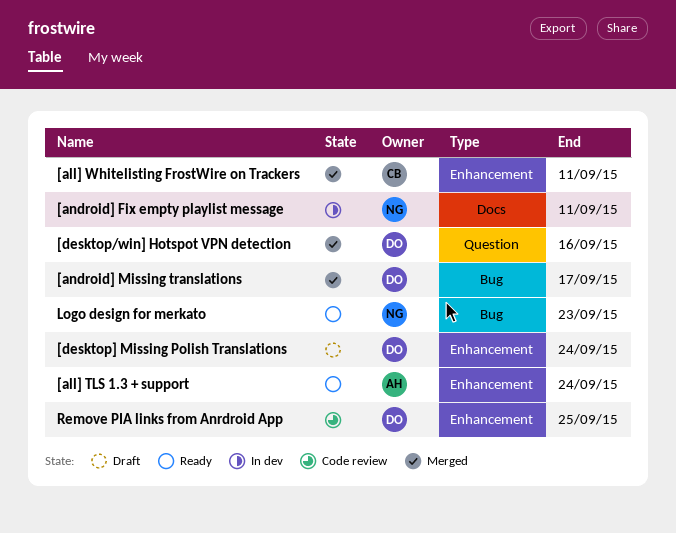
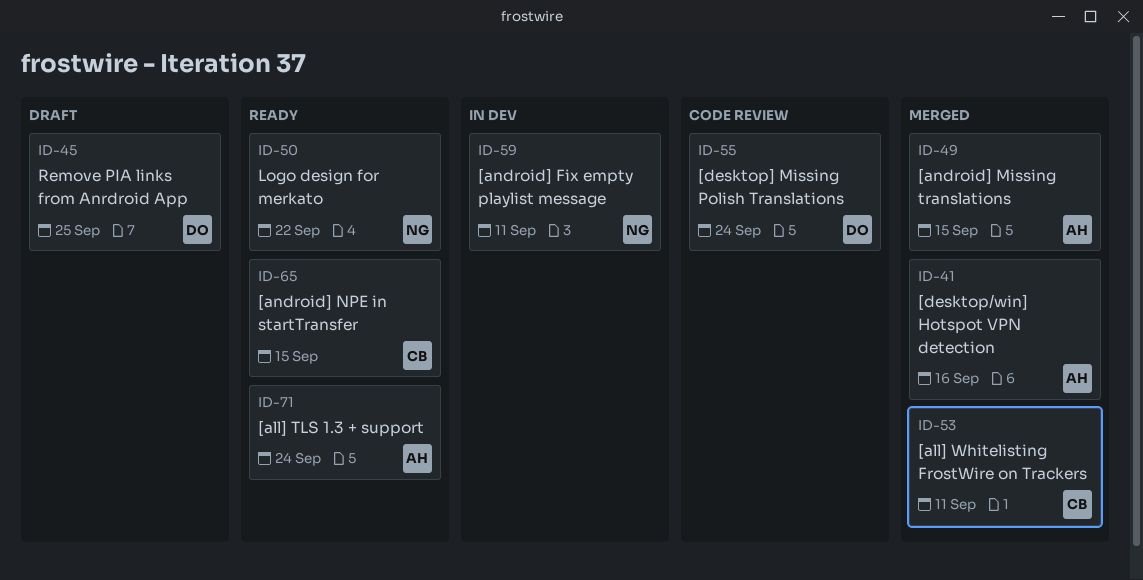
[android] Missing translations, owner: DO -> AH
[android] Missing translations, due: Sep 17 -> Sep 15
[android] NPE in startTransfer: none -> present
[desktop/win] Hotspot VPN detection, owner: DO -> AH
[desktop] Missing Polish Translations, status: Draft -> Code review
Logo design for merkato, due: Sep 23 -> Sep 22
Remove PIA links from Anrdroid App, status: Code review -> Draft

